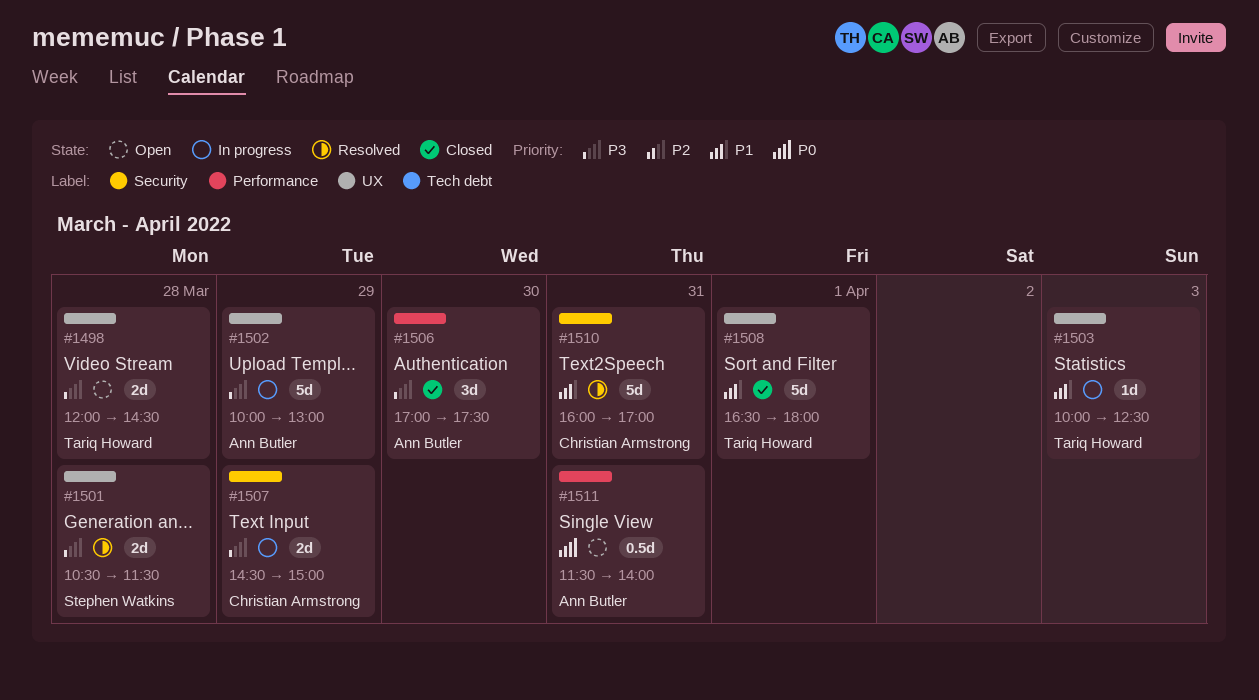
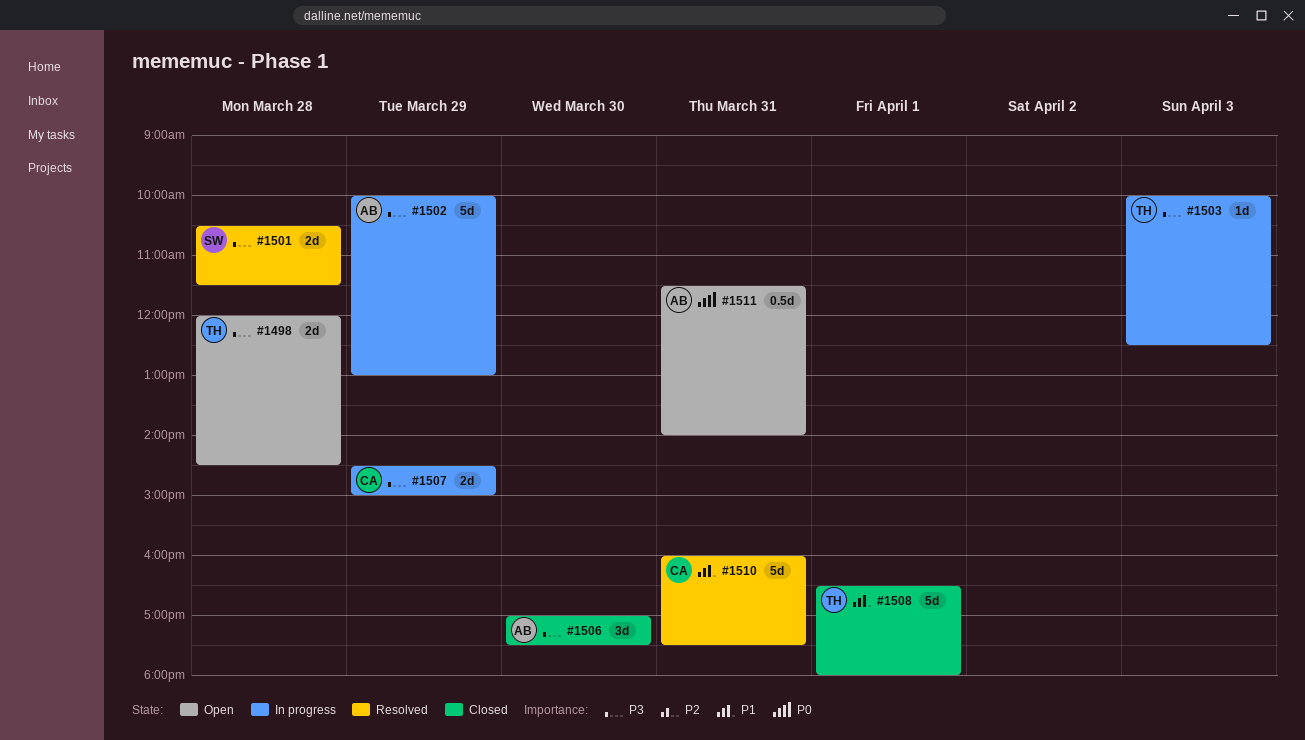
#1503, priority: P1 -> P3
#1510, ends: 17:00 -> 17:30

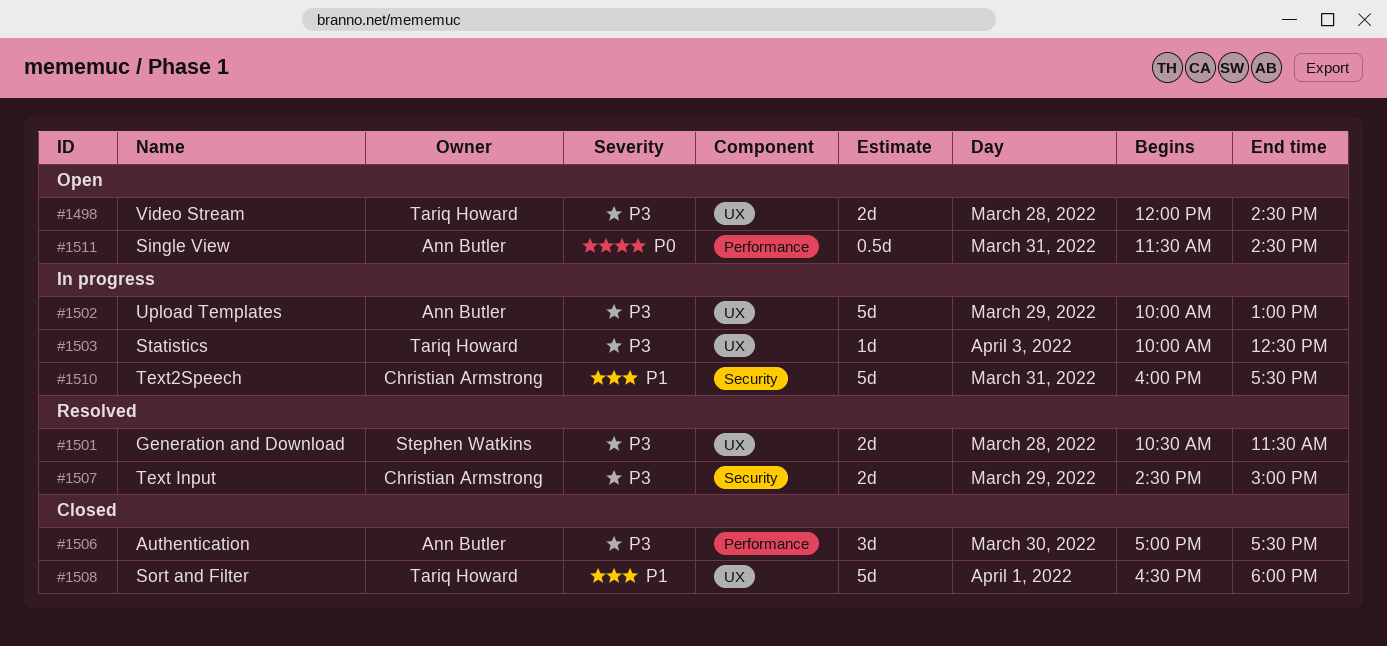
#1507, status: In progress -> Resolved
#1510, status: Resolved -> In progress
#1511, ends: 14:00 -> 14:30

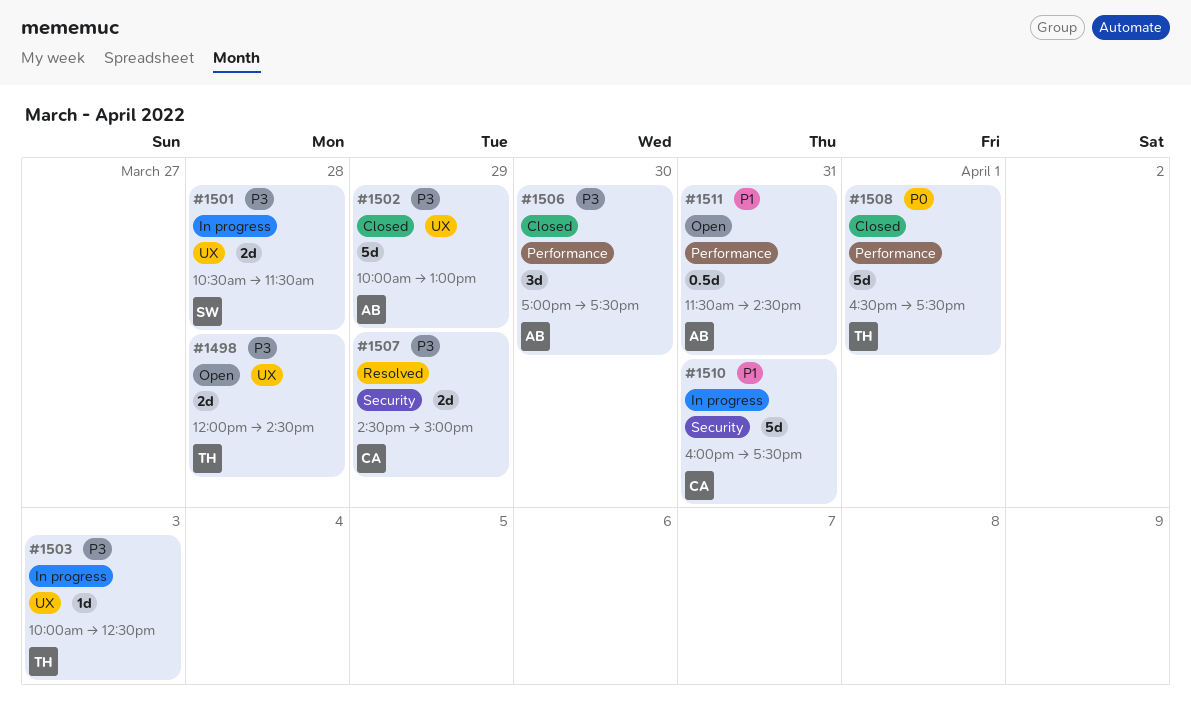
#1501, status: Resolved -> In progress
#1502, status: In progress -> Closed
#1508, priority: P1 -> P0
#1508, label: UX -> Performance
#1508, ends: 18:00 -> 17:30
#1511, priority: P0 -> P1

